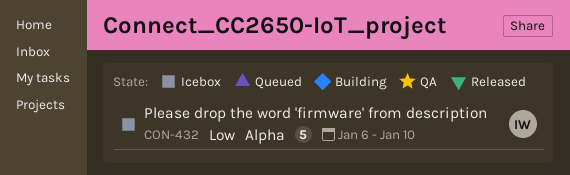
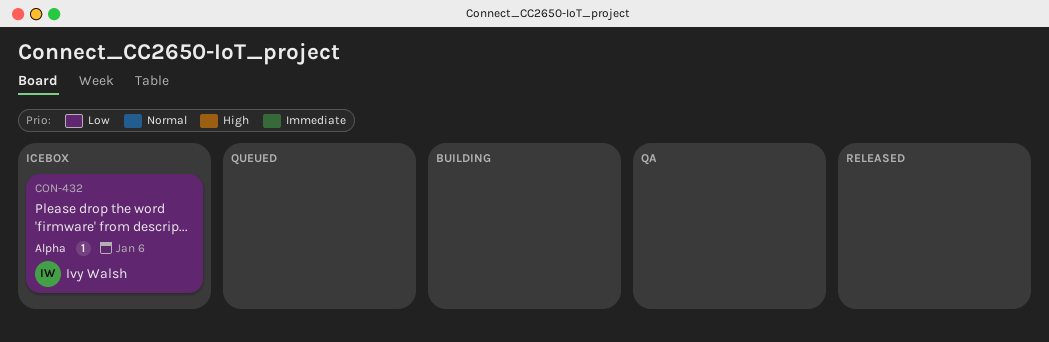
CON-432, estimate: 5 -> 1
CON-432, due: Jan 10 -> Jan 6

